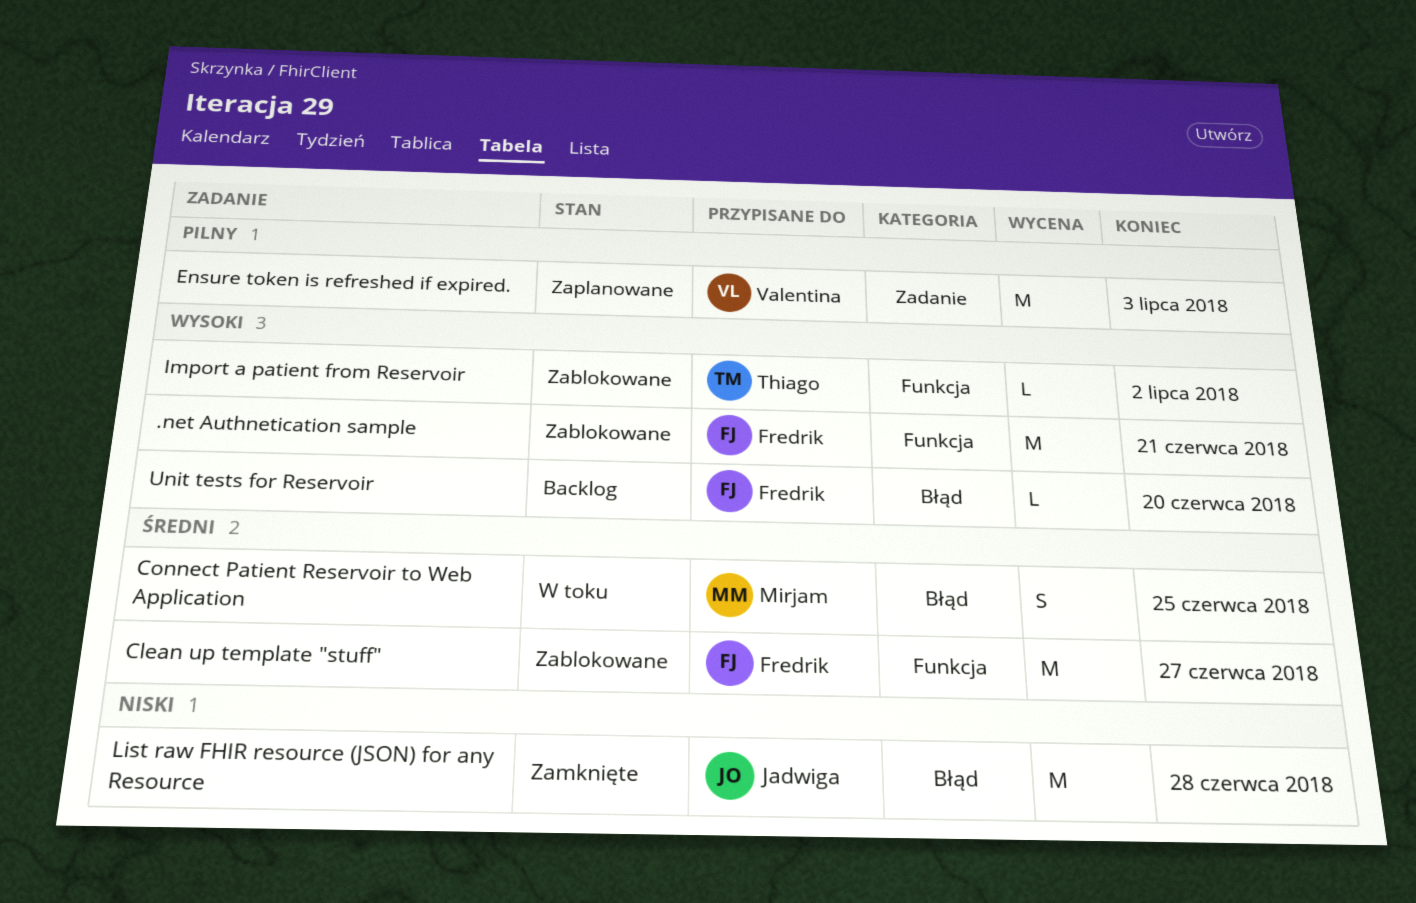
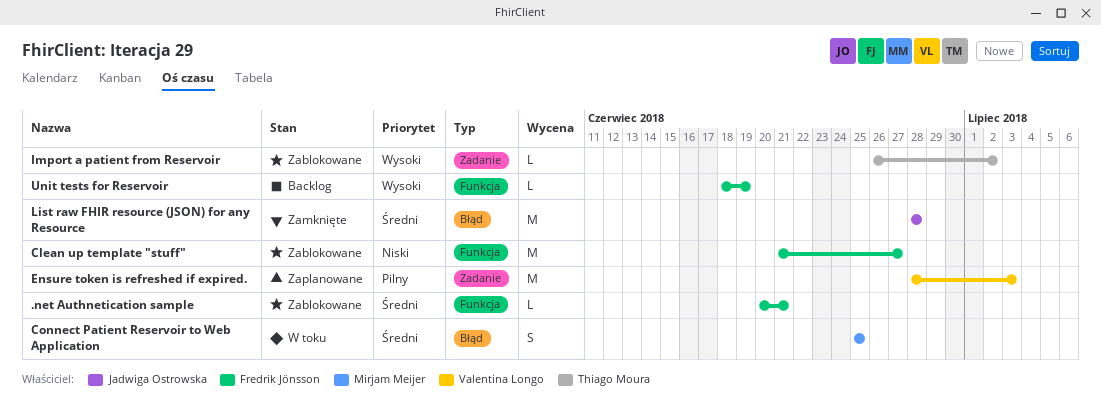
.net Authnetication sample, priority: Wysoki -> Średni
.net Authnetication sample, estimate: M -> L
Clean up template "stuff", priority: Średni -> Niski
Import a patient from Reservoir, label: Funkcja -> Zadanie
List raw FHIR resource (JSON) for any Resource, priority: Niski -> Średni
Unit tests for Reservoir, label: Błąd -> Funkcja
Unit tests for Reservoir, due: Jun 20 -> Jun 19

